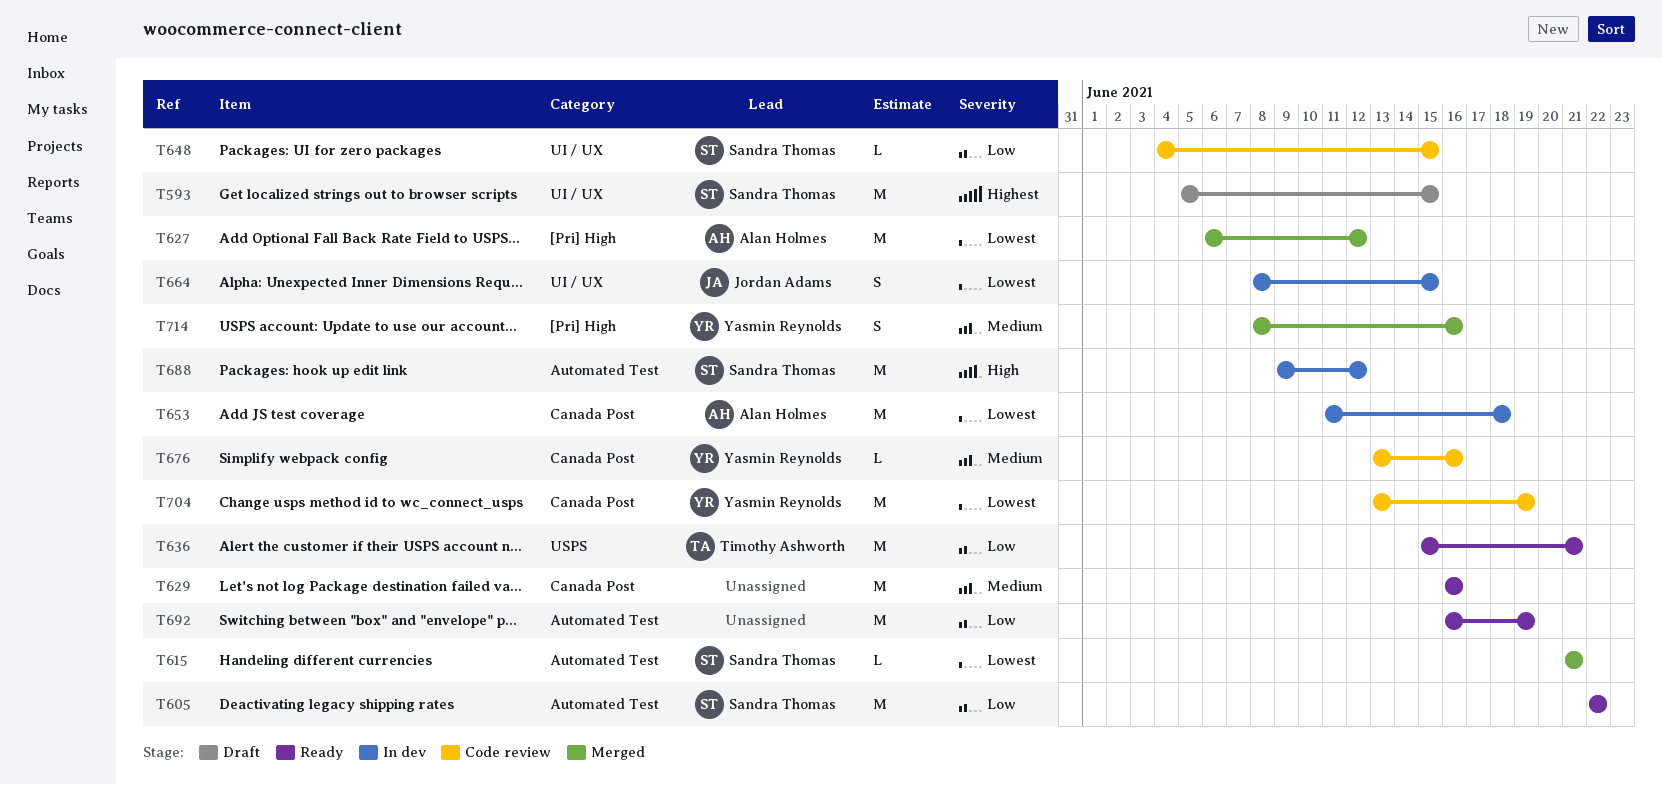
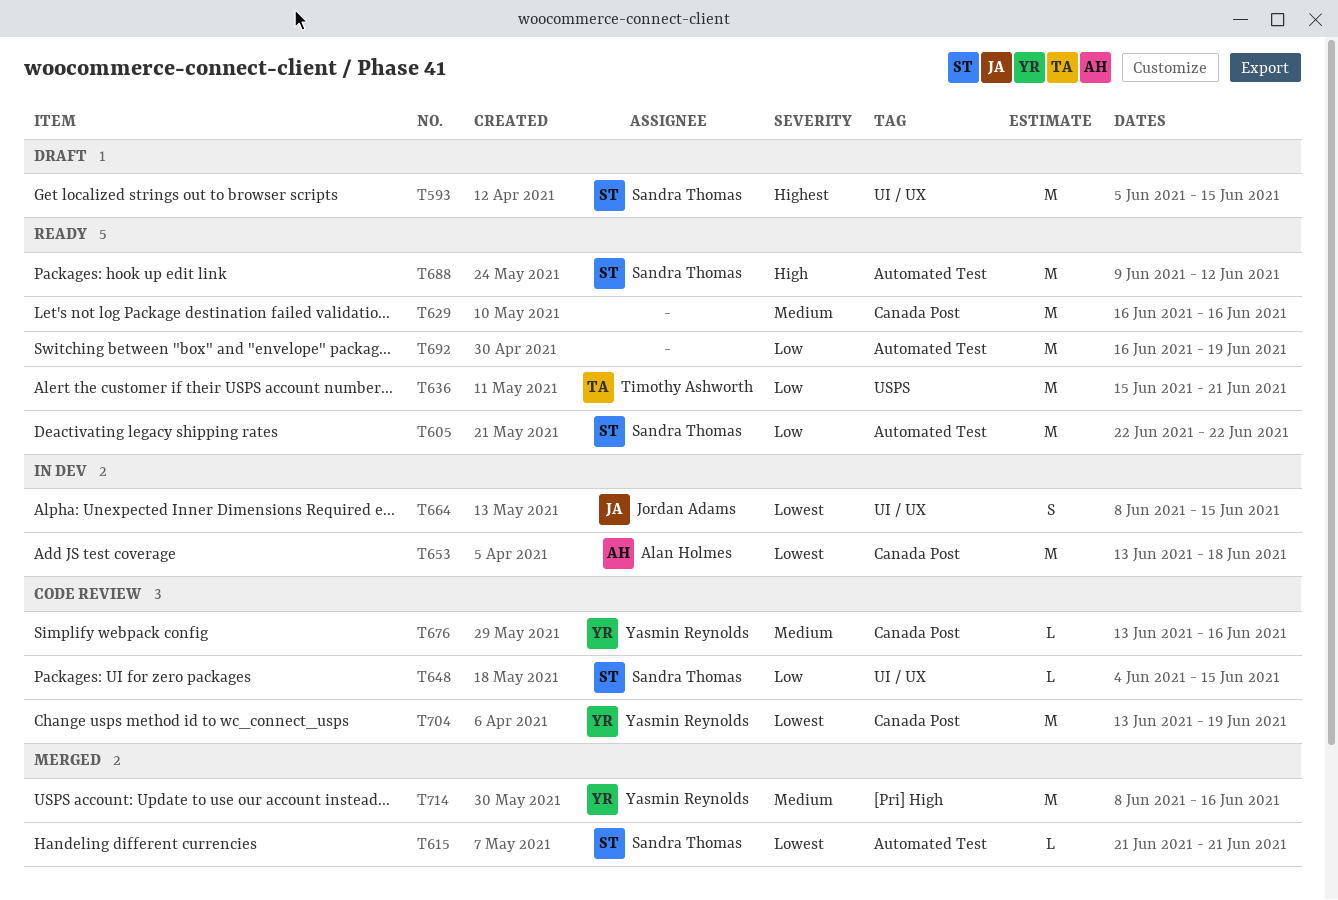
T627: present -> none
T653, start: Jun 11 -> Jun 13
T688, status: In dev -> Ready
T714, estimate: S -> M

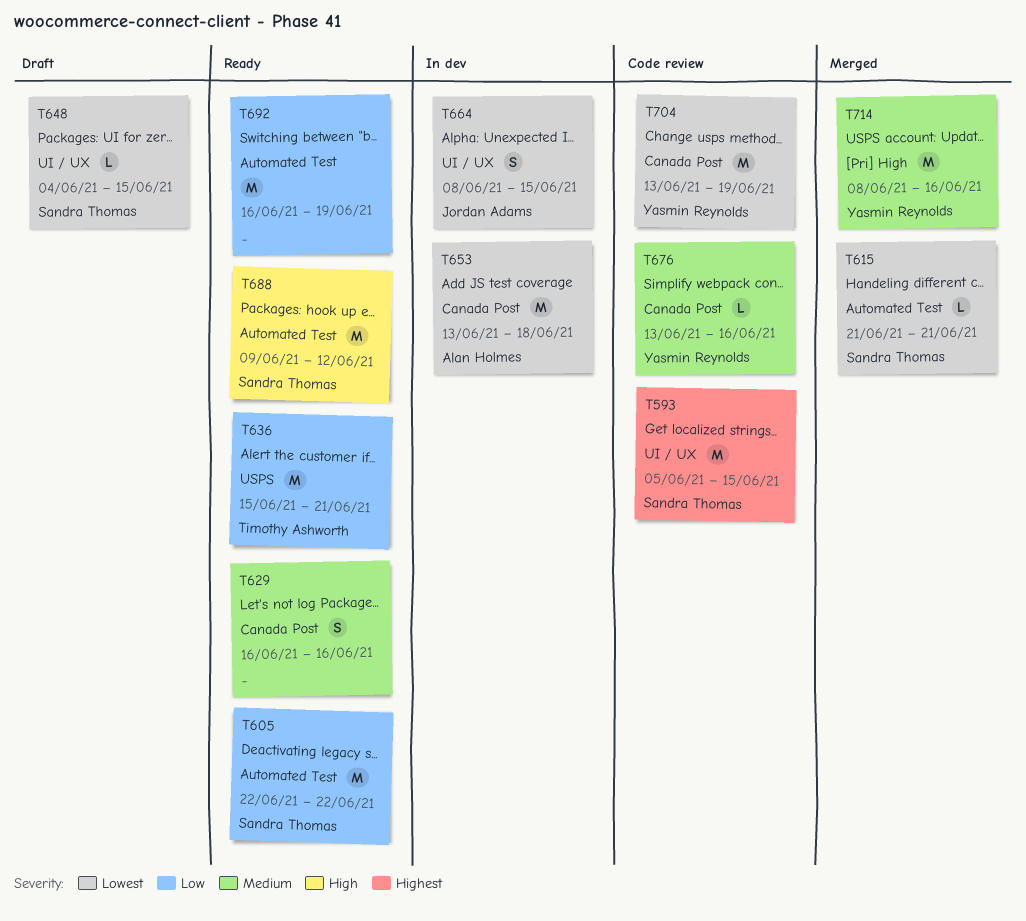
T593, status: Draft -> Code review
T629, estimate: M -> S
T648, status: Code review -> Draft
T648, priority: Low -> Lowest

